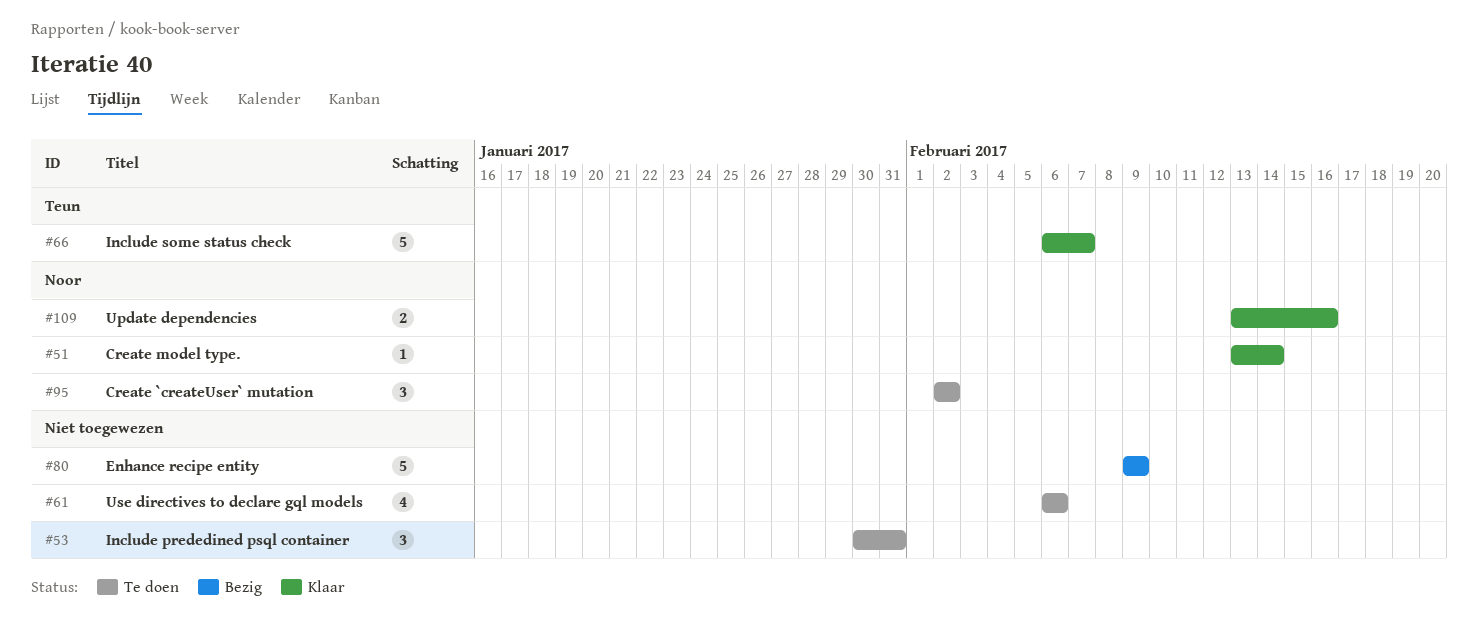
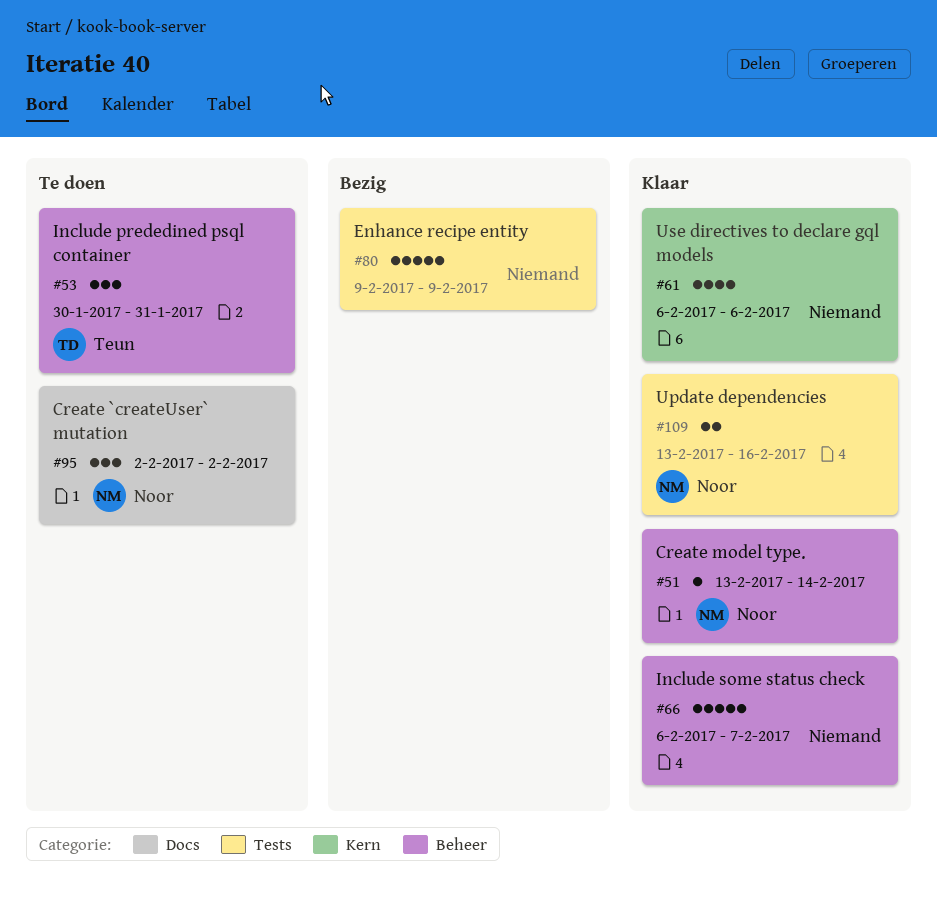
#53, owner: none -> Teun
#61, status: Te doen -> Klaar
#66, owner: Teun -> none

